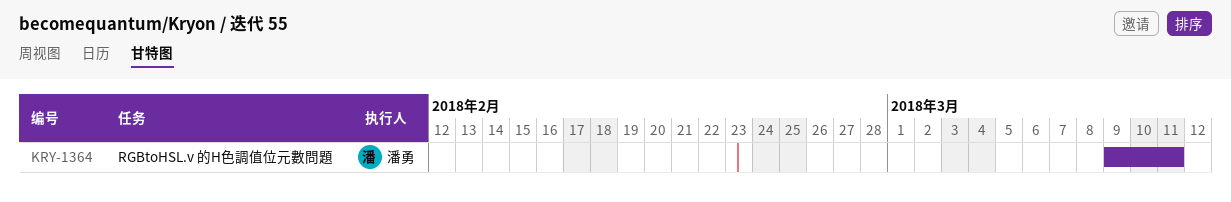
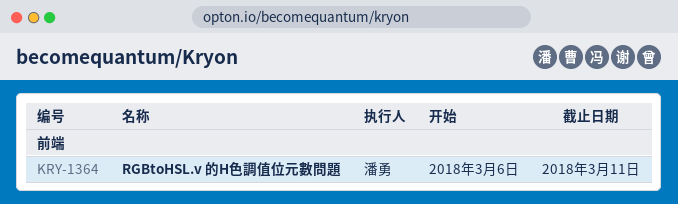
KRY-1364, start: Mar 9 -> Mar 6

